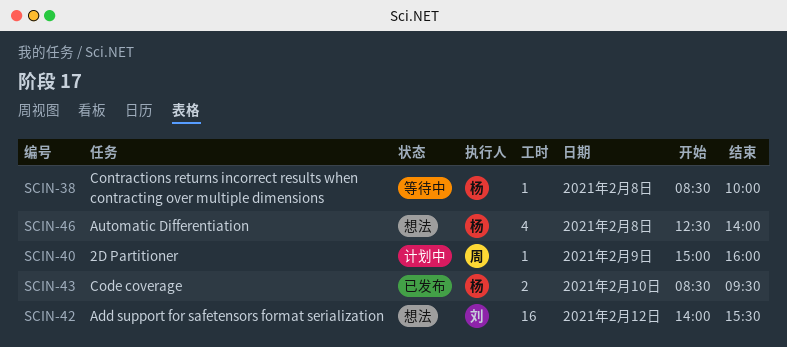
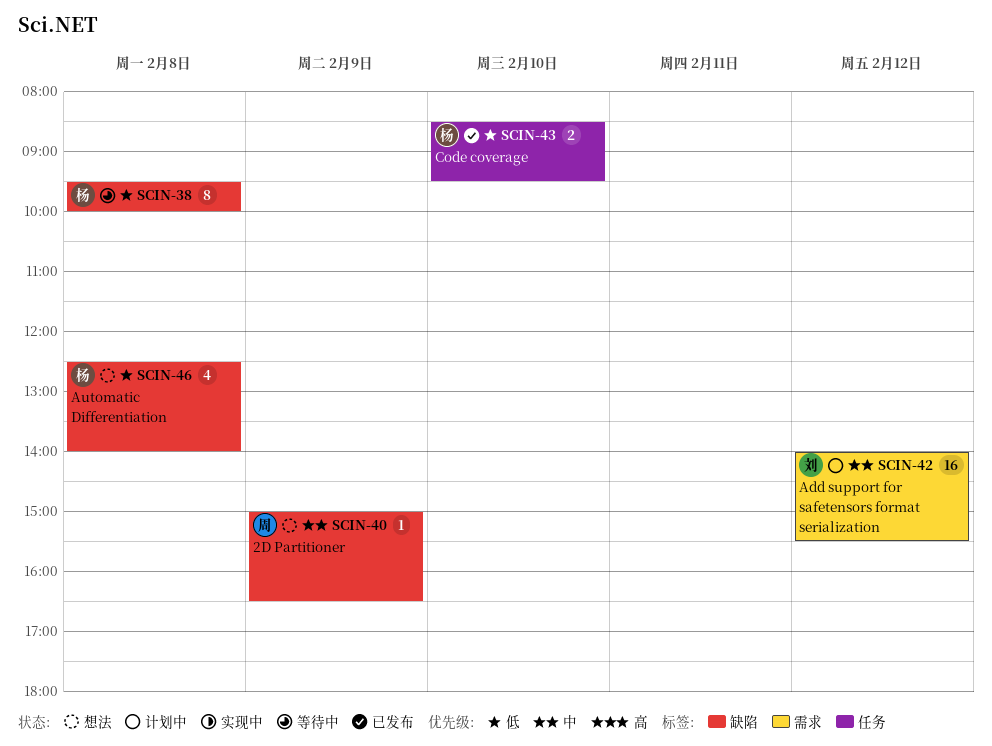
SCIN-38, estimate: 1 -> 8
SCIN-38, begins: 08:30 -> 09:30
SCIN-40, status: 计划中 -> 想法
SCIN-40, ends: 16:00 -> 16:30
SCIN-42, status: 想法 -> 计划中

